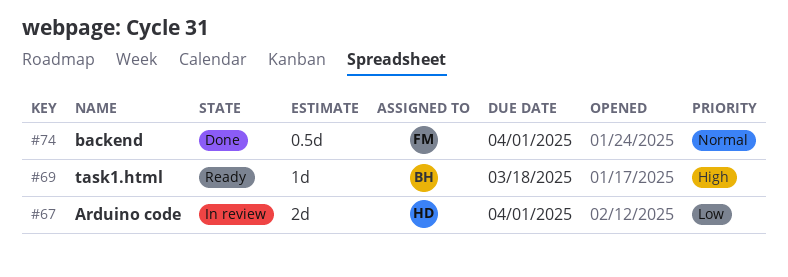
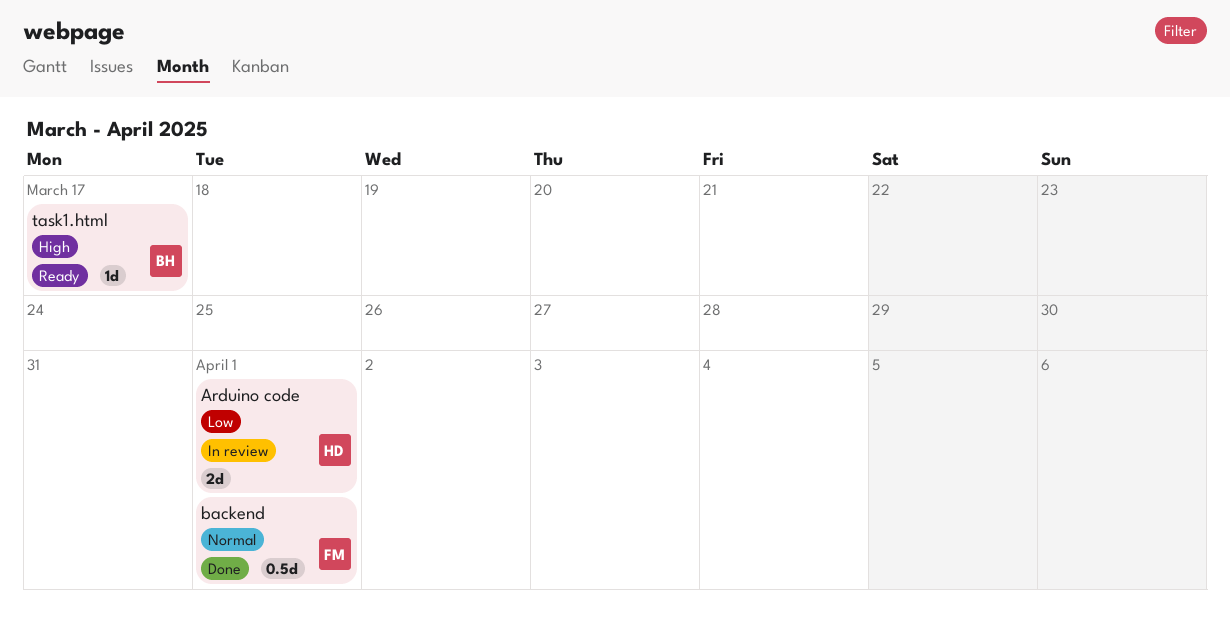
task1.html, due: Mar 18 -> Mar 17

